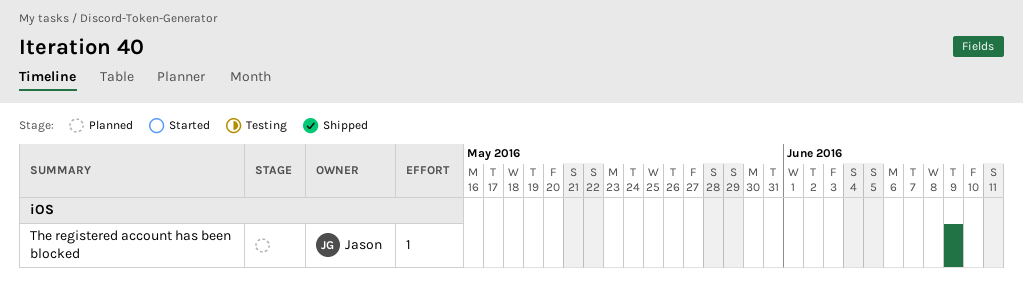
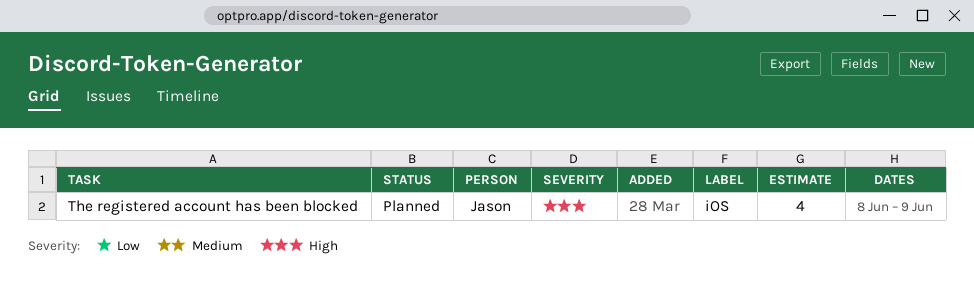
The registered account has been blocked, estimate: 1 -> 4
The registered account has been blocked, start: Jun 9 -> Jun 8

